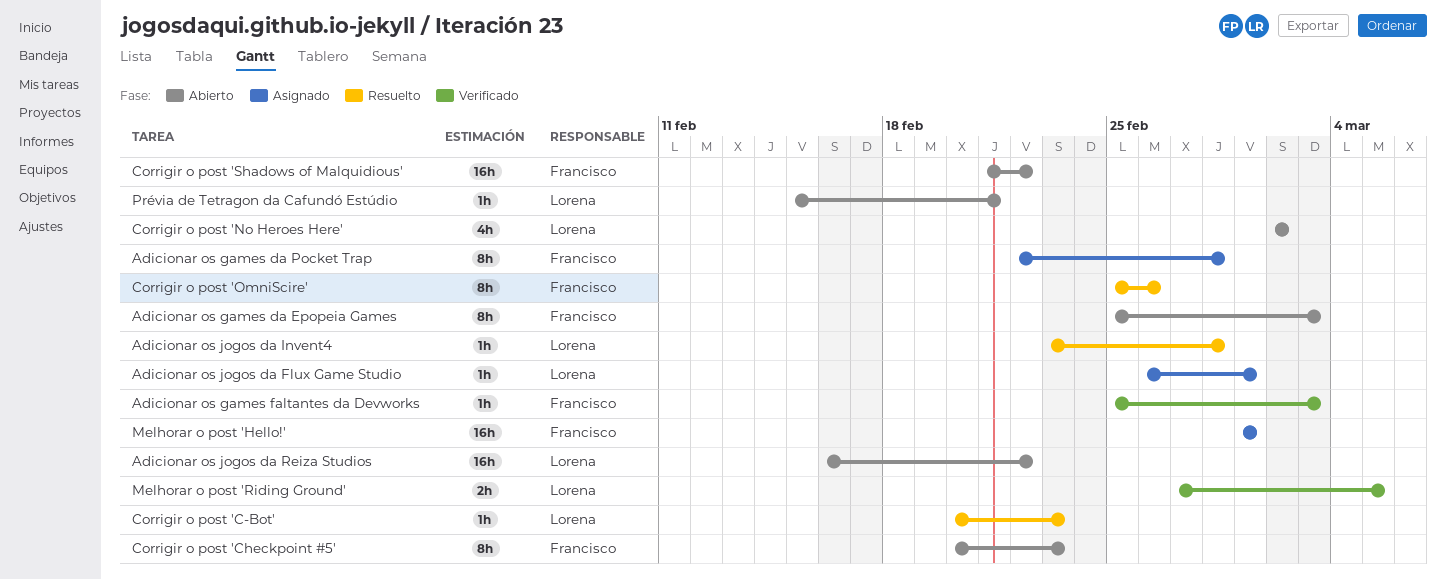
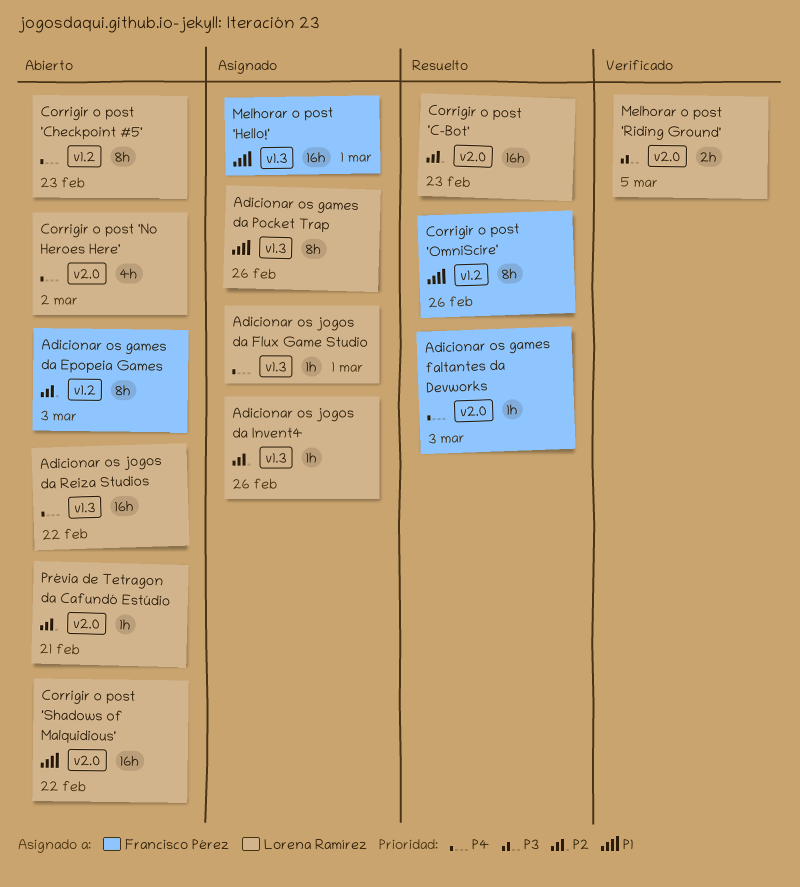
Adicionar os games da Pocket Trap, owner: Francisco Pérez -> Lorena Ramírez
Adicionar os games da Pocket Trap, due: Feb 28 -> Feb 26
Adicionar os games faltantes da Devworks, status: Verificado -> Resuelto
Adicionar os jogos da Invent4, status: Resuelto -> Asignado
Adicionar os jogos da Invent4, due: Feb 28 -> Feb 26
Corrigir o post 'C-Bot', estimate: 1h -> 16h
Corrigir o post 'Checkpoint #5', owner: Francisco Pérez -> Lorena Ramírez
Corrigir o post 'Shadows of Malquidious', owner: Francisco Pérez -> Lorena Ramírez

